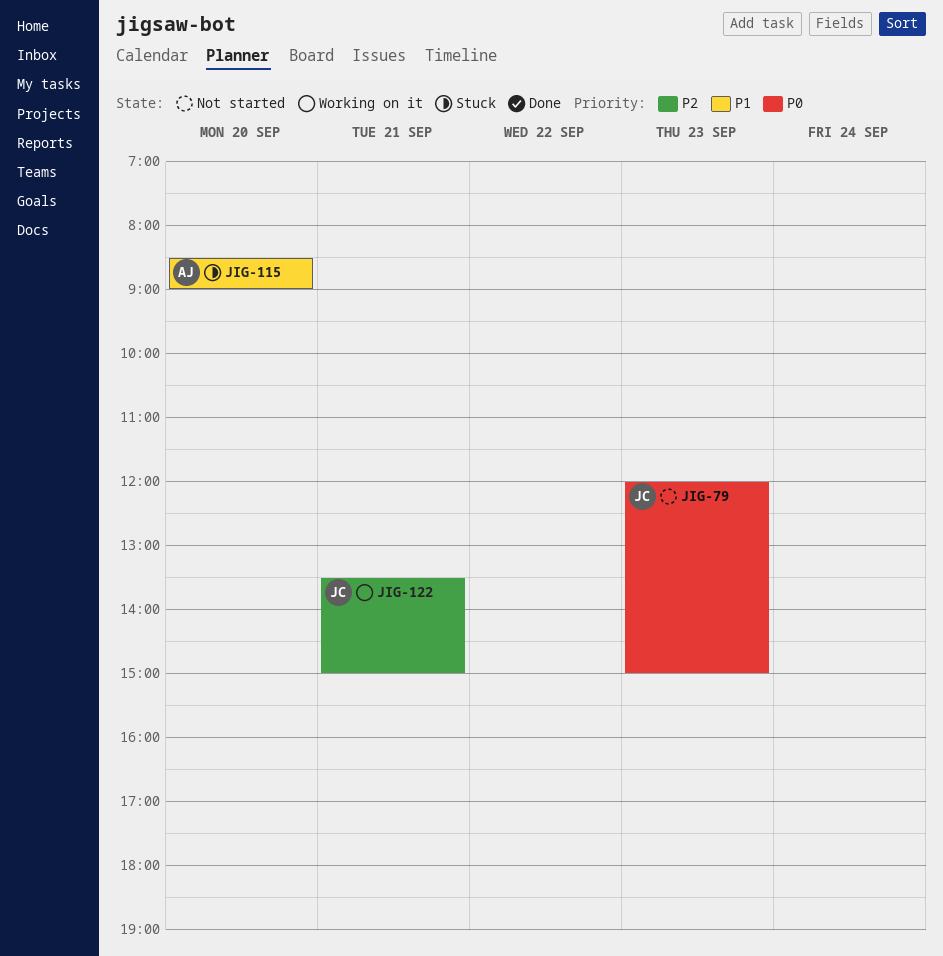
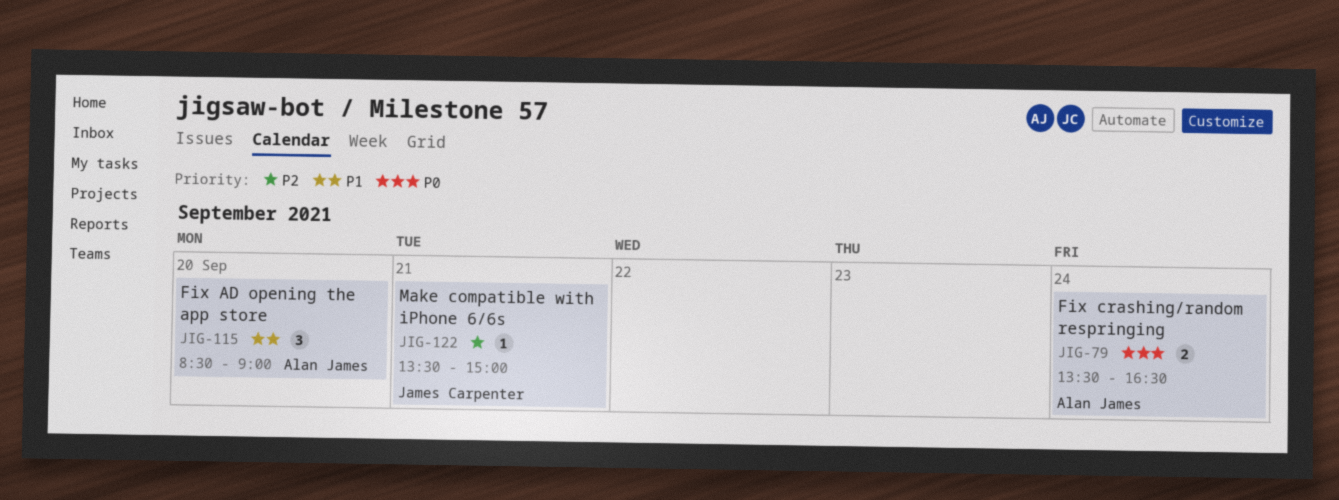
JIG-79, owner: James Carpenter -> Alan James
JIG-79, day: Sep 23 -> Sep 24
JIG-79, begins: 12:00 -> 13:30
JIG-79, ends: 15:00 -> 16:30

